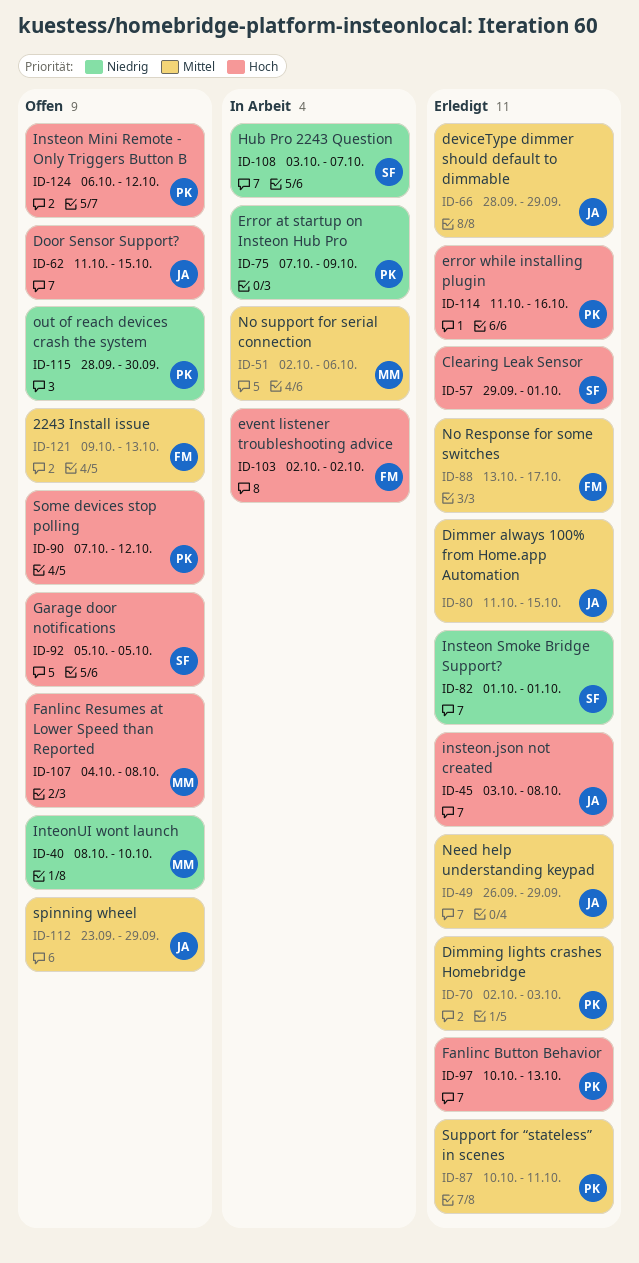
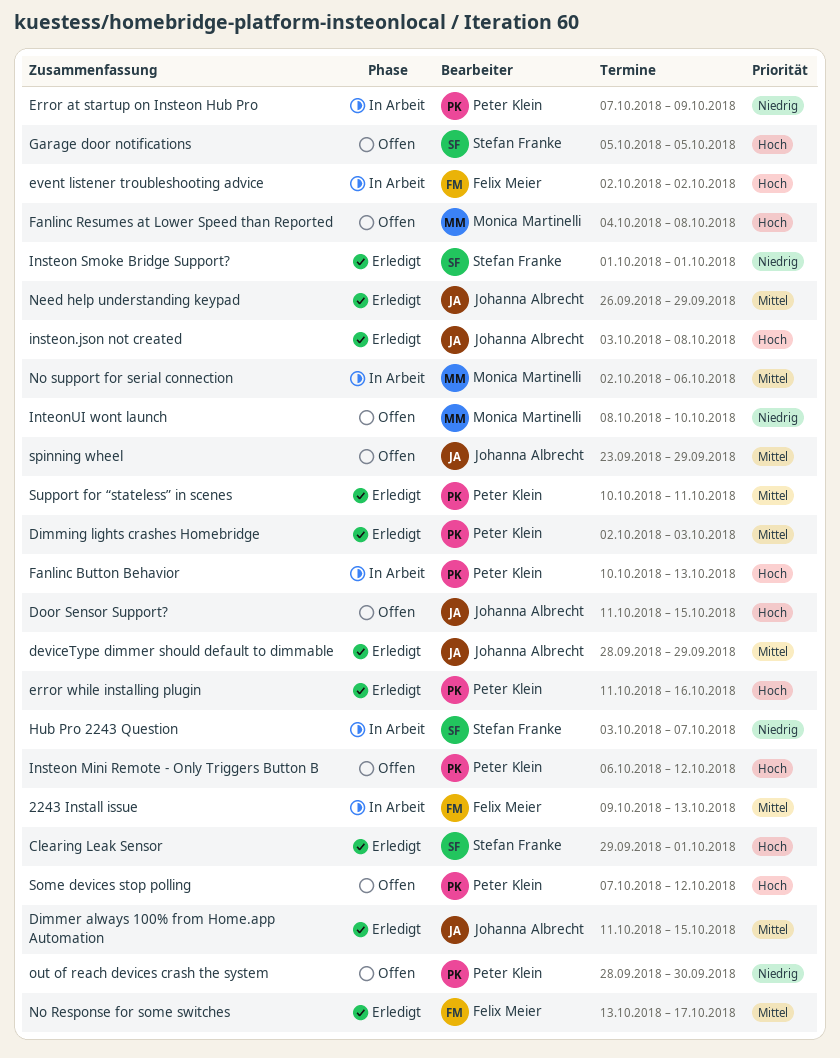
2243 Install issue, status: Offen -> In Arbeit
Fanlinc Button Behavior, status: Erledigt -> In Arbeit

